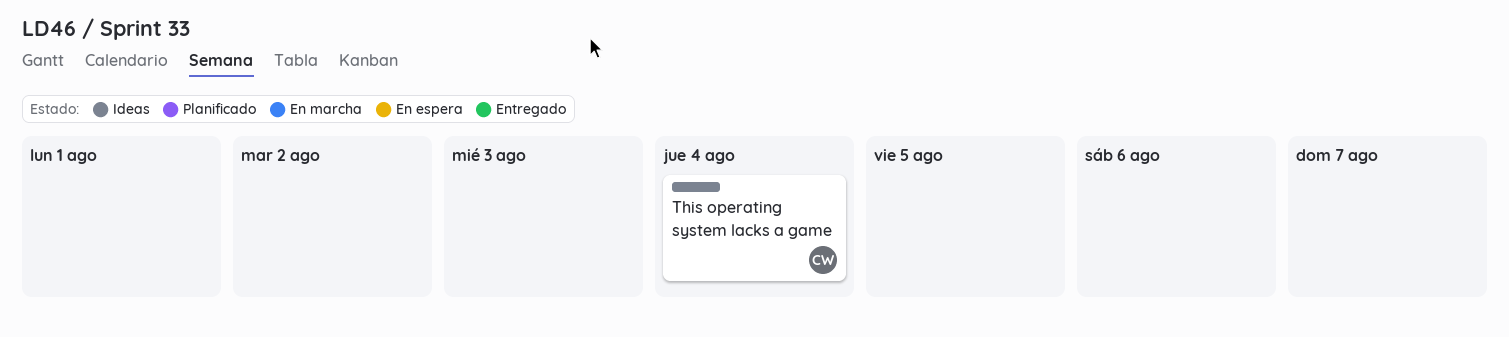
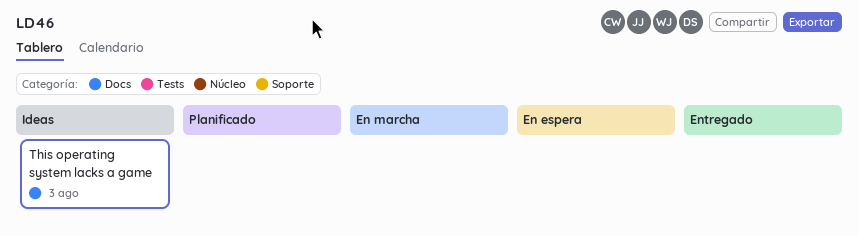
This operating system lacks a game, due: Aug 4 -> Aug 3

